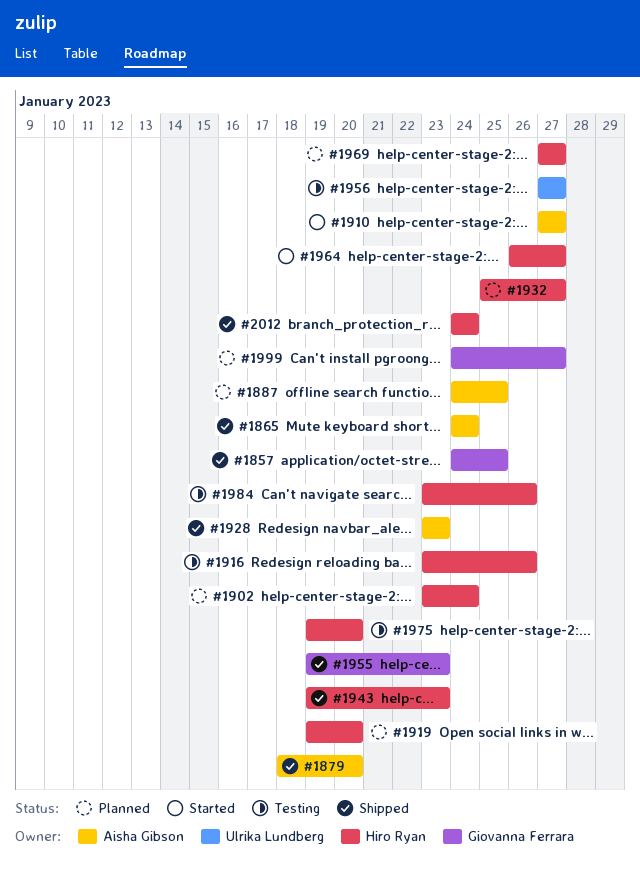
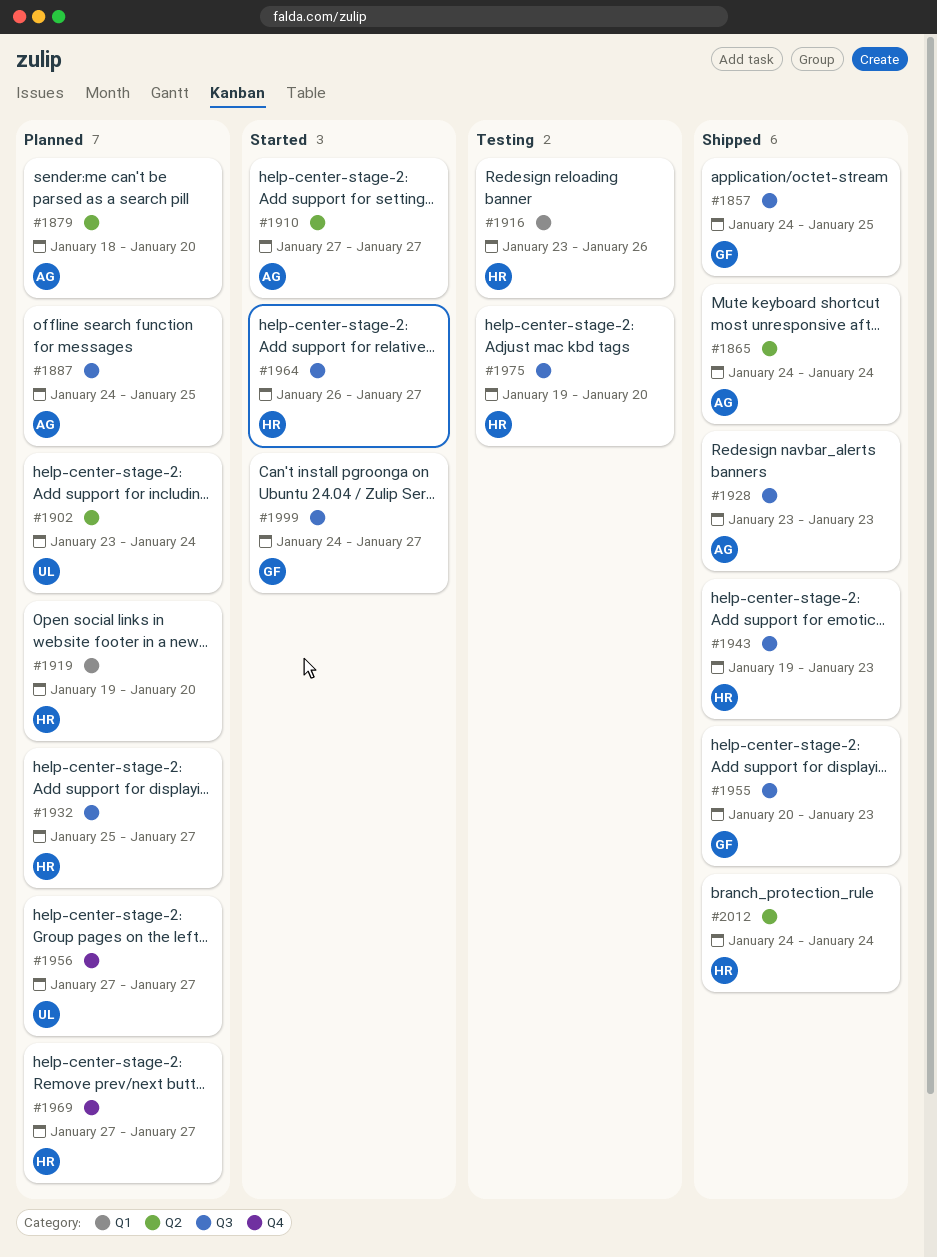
#1879, status: Shipped -> Planned
#1902, owner: Hiro Ryan -> Ulrika Lundberg
#1955, start: Jan 19 -> Jan 20
#1956, status: Testing -> Planned
#1984: present -> none
#1999, status: Planned -> Started

